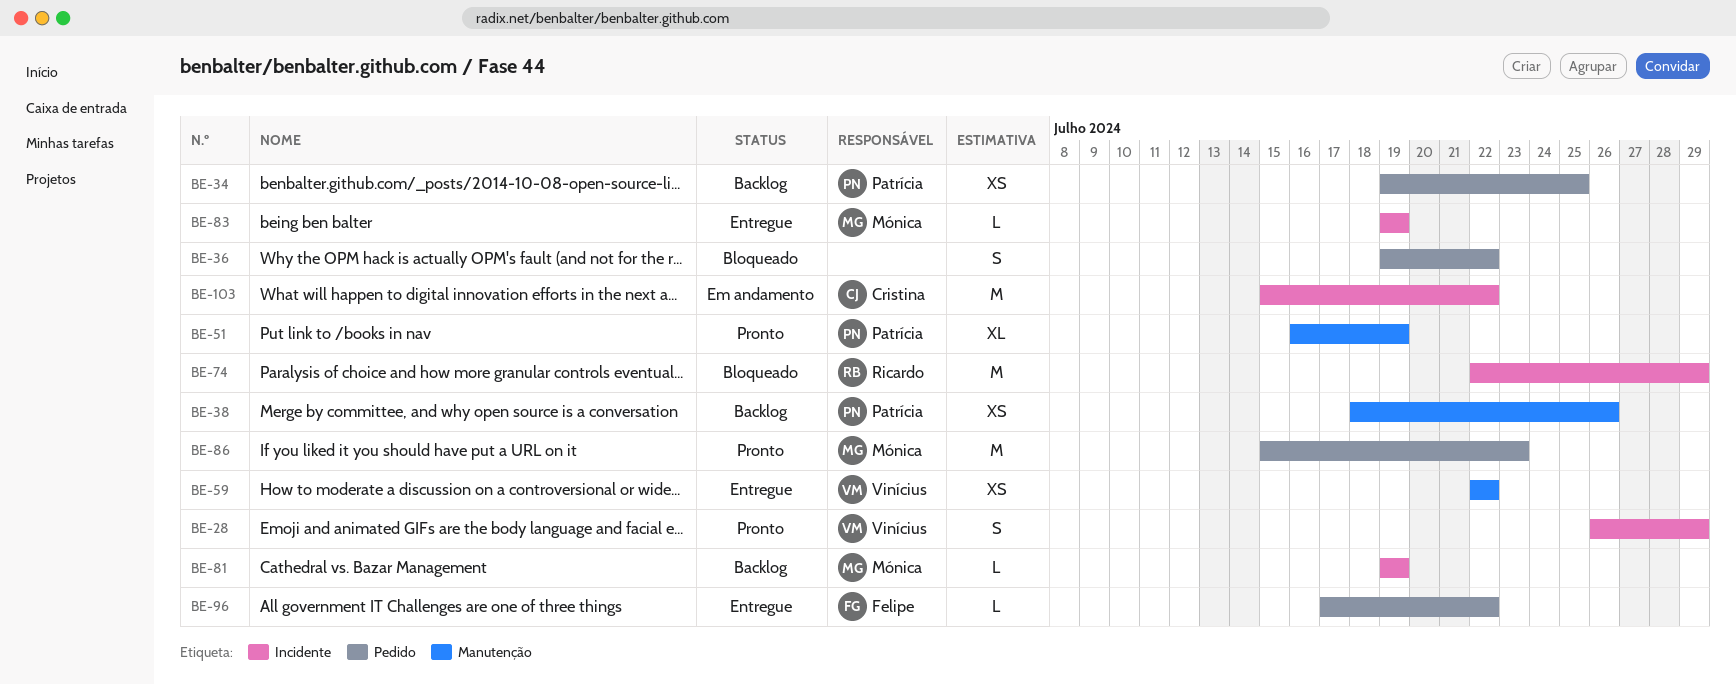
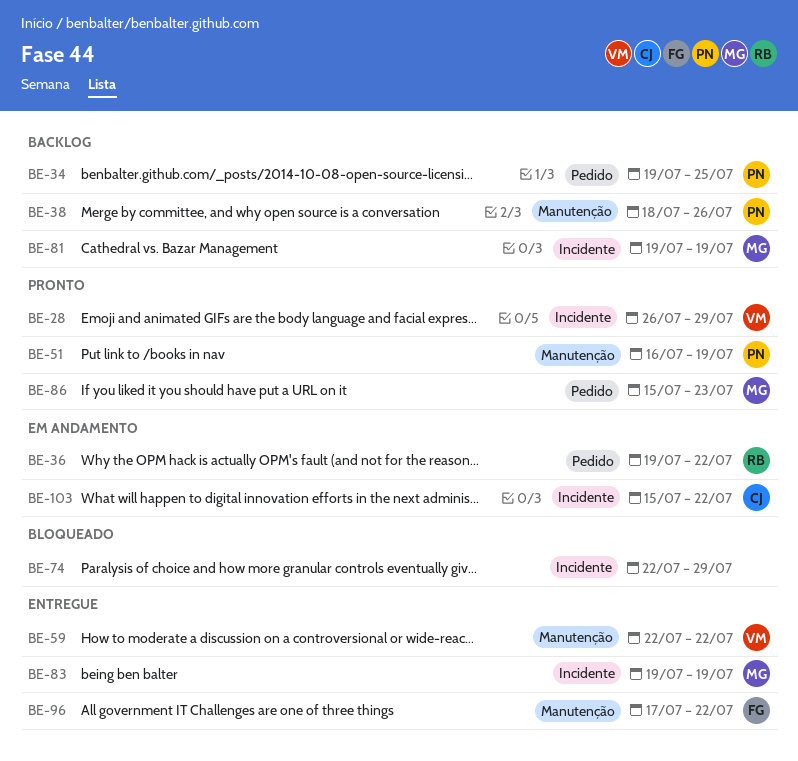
BE-36, status: Bloqueado -> Em andamento
BE-36, owner: none -> Ricardo
BE-74, owner: Ricardo -> none
BE-96, label: Pedido -> Manutenção

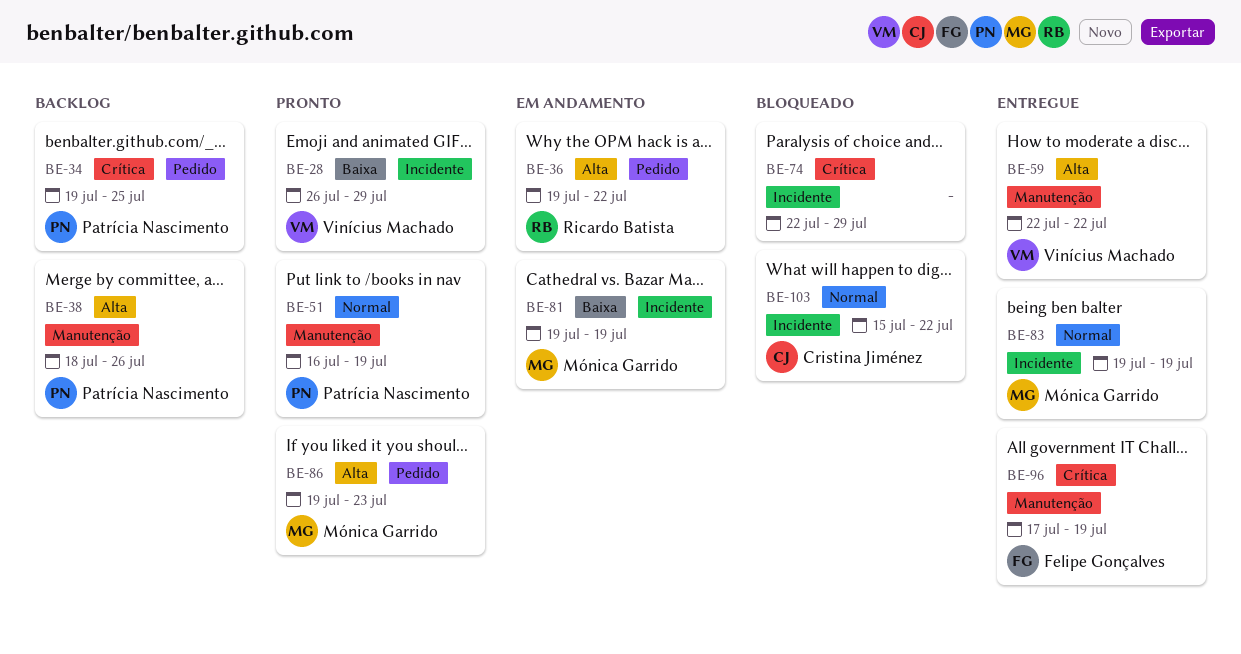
BE-81, status: Backlog -> Em andamento
BE-86, start: Jul 15 -> Jul 19
BE-96, due: Jul 22 -> Jul 19
BE-103, status: Em andamento -> Bloqueado

